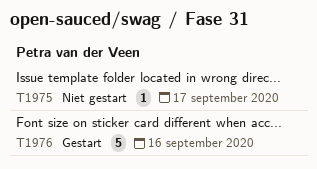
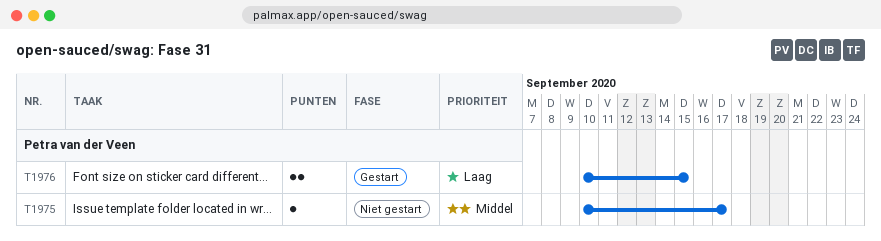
T1976, estimate: 5 -> 2
T1976, due: Sep 16 -> Sep 15

